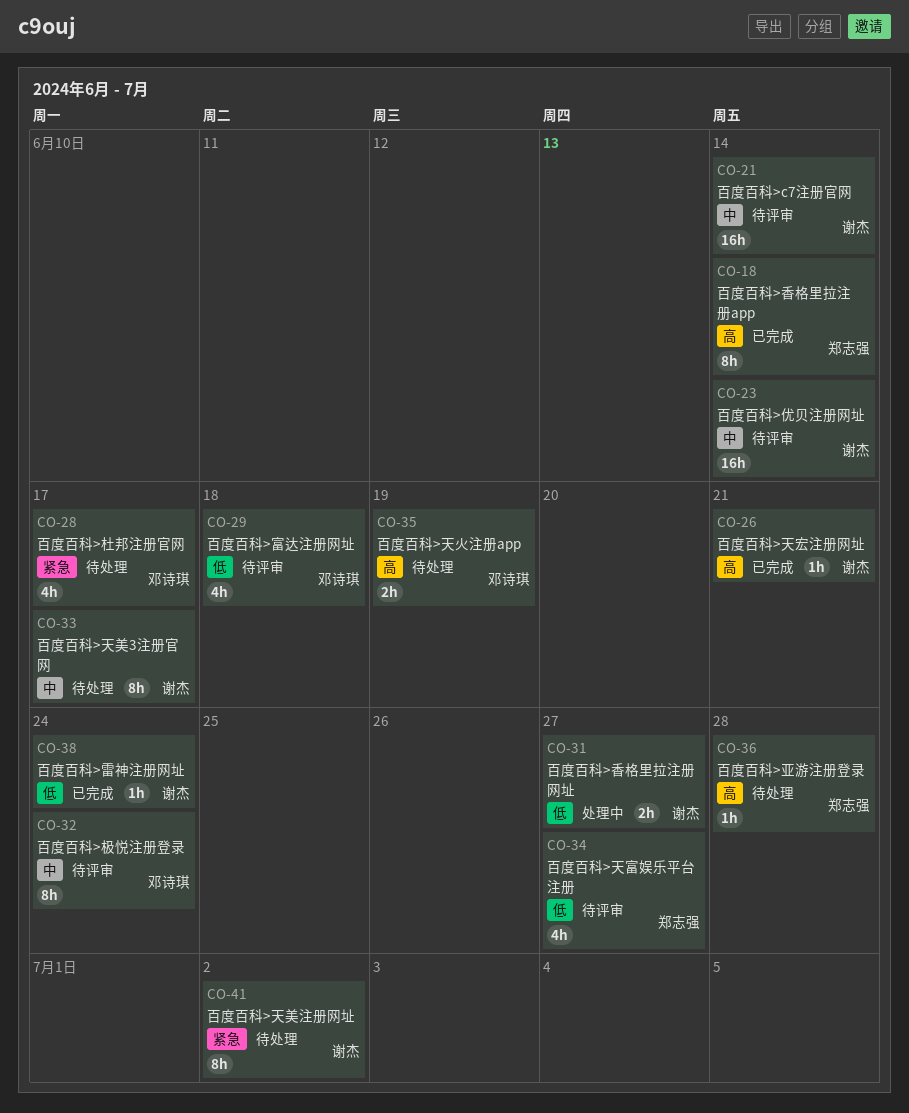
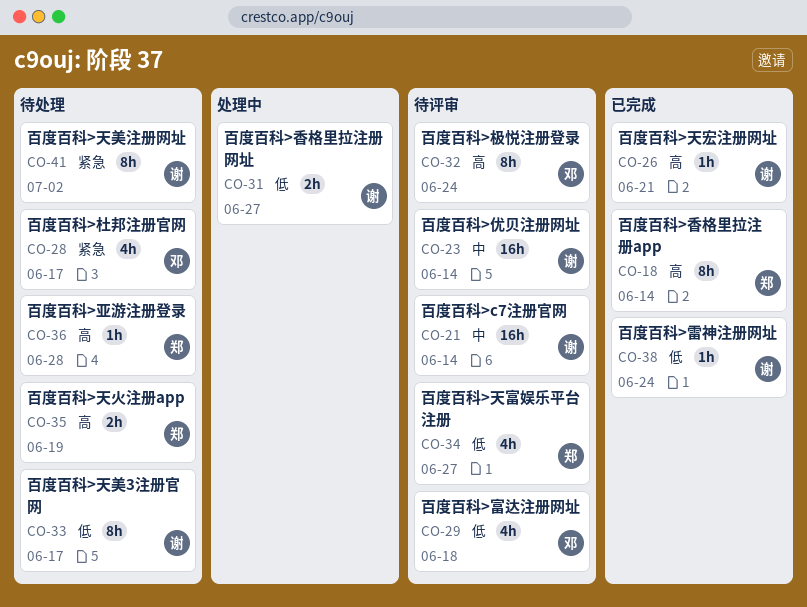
CO-32, priority: 中 -> 高
CO-33, priority: 中 -> 低
CO-35, owner: 邓诗琪 -> 郑志强

